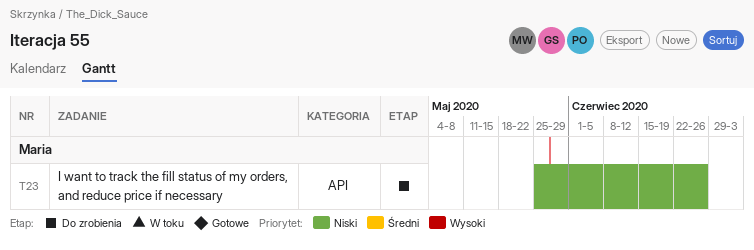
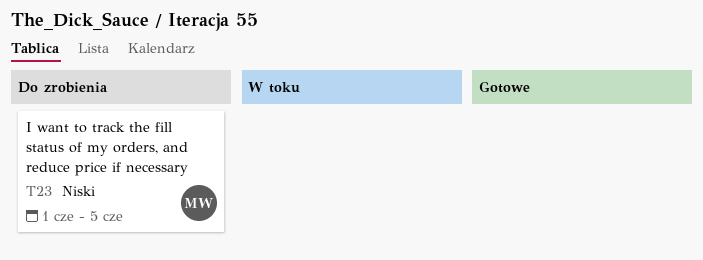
T23, start: May 25 -> Jun 1
T23, due: Jun 26 -> Jun 5

